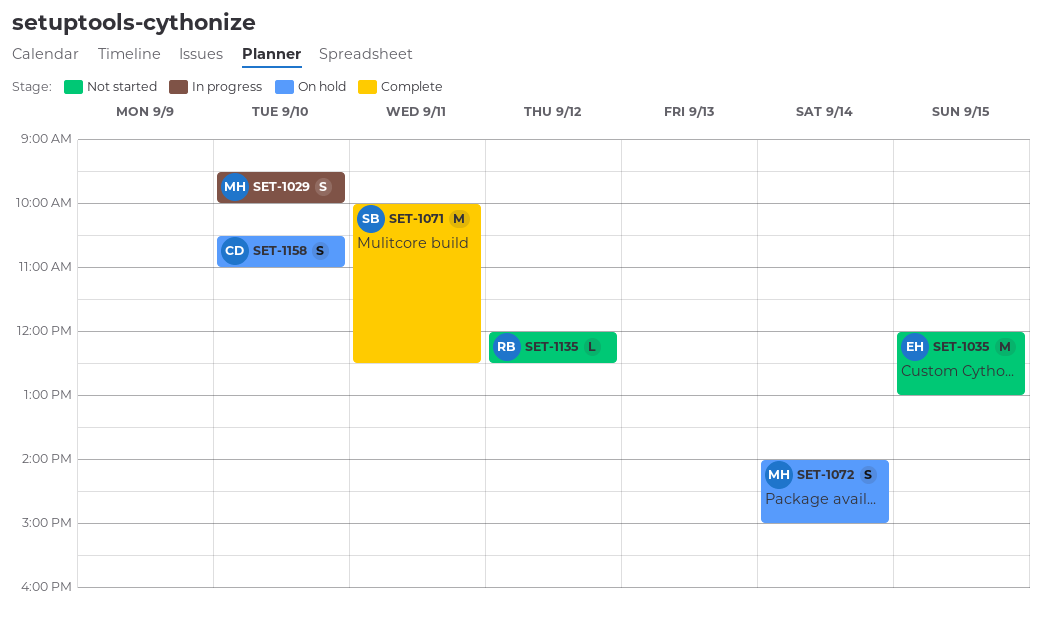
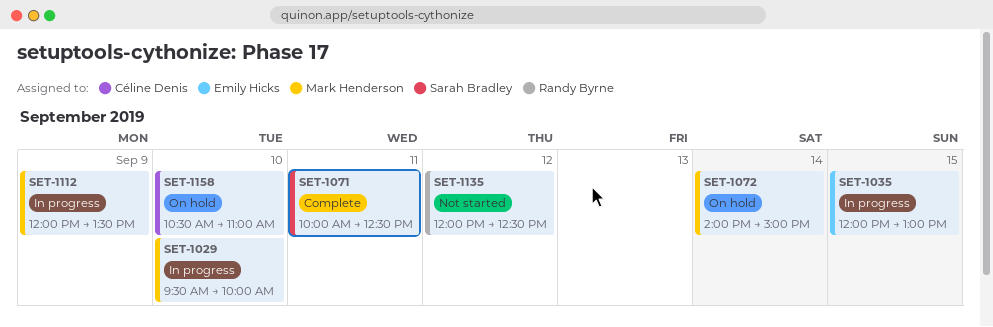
SET-1035, status: Not started -> In progress
SET-1112: none -> present

